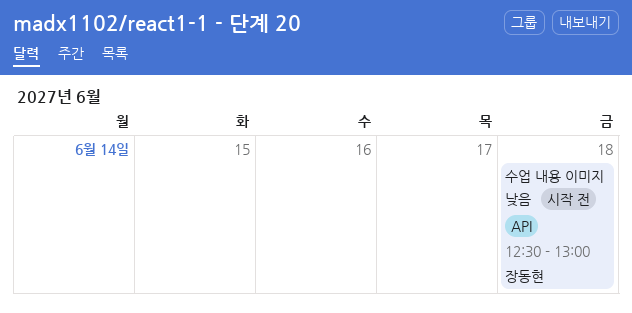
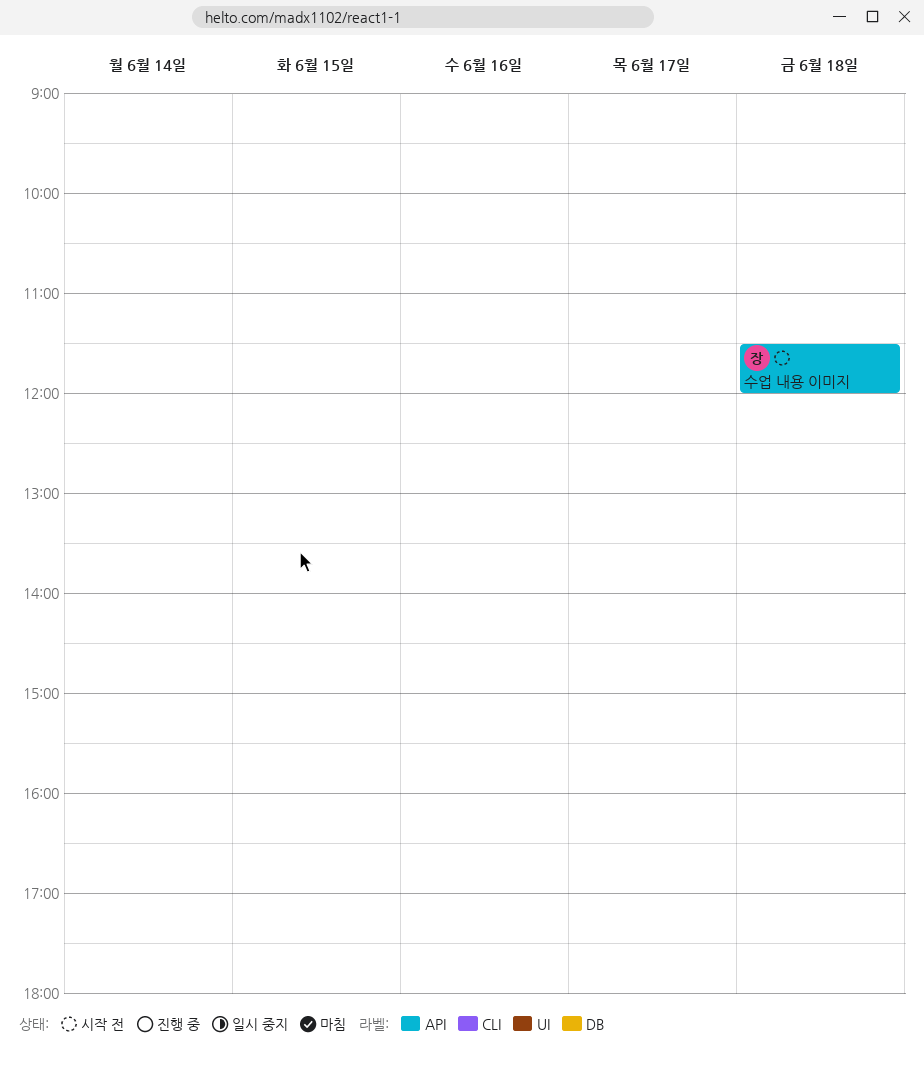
수업 내용 이미지, begins: 12:30 -> 11:30
수업 내용 이미지, ends: 13:00 -> 12:00

